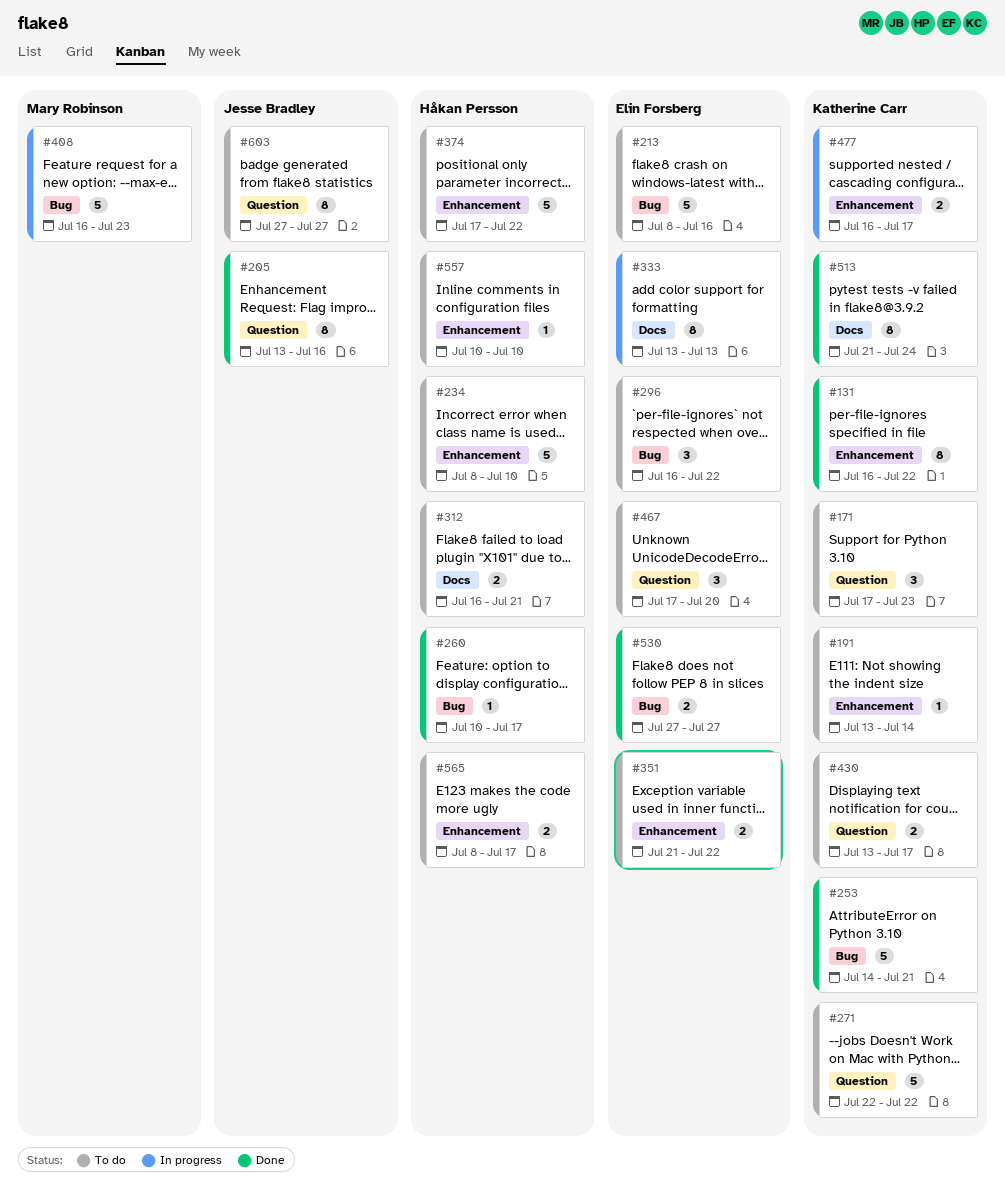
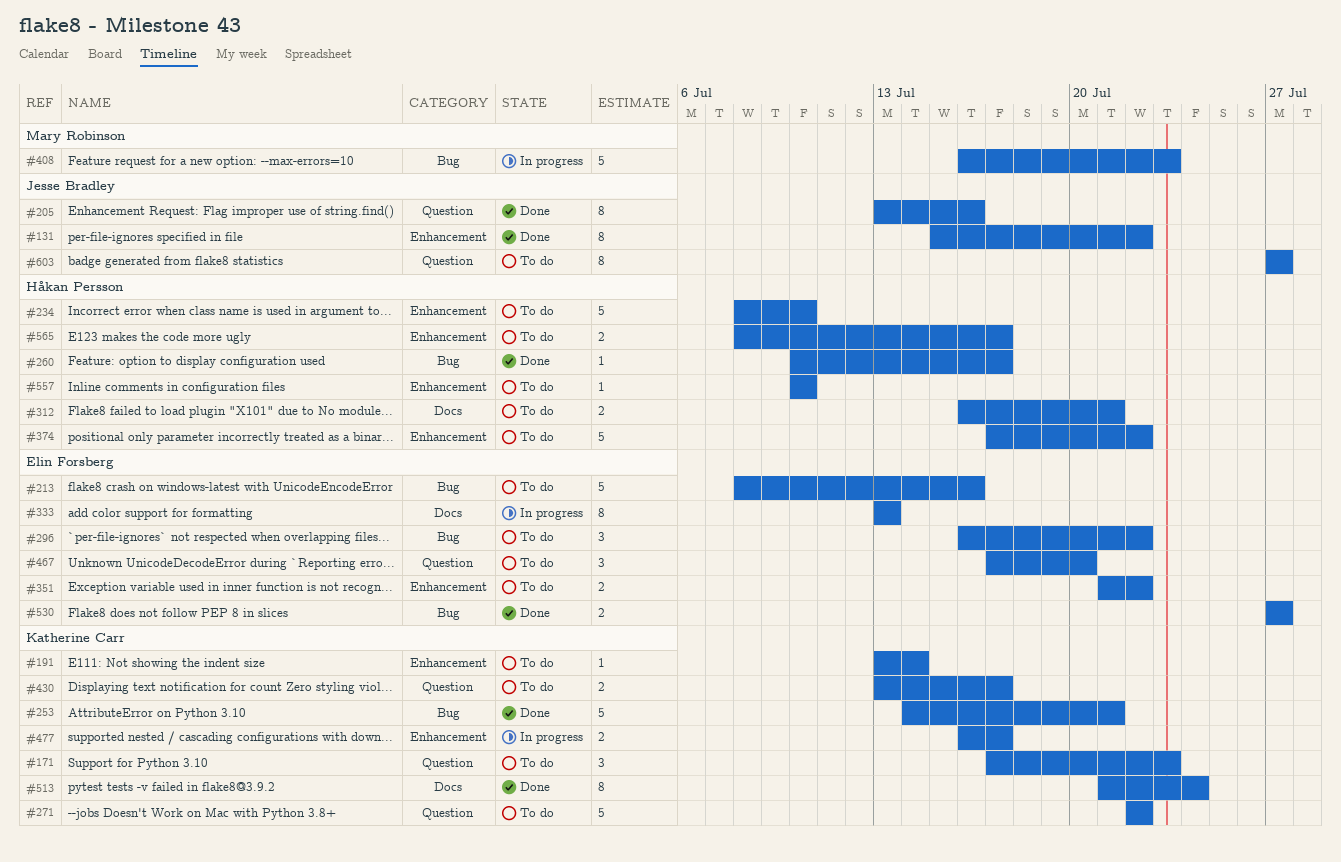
#131, owner: Katherine Carr -> Jesse Bradley
#131, start: Jul 16 -> Jul 15

